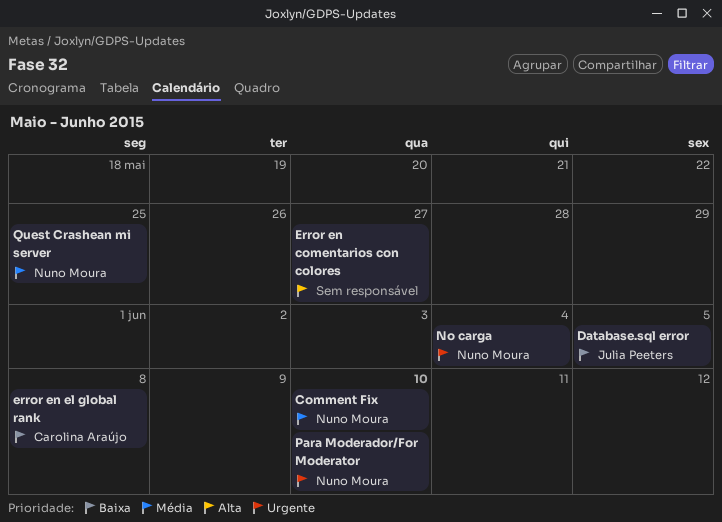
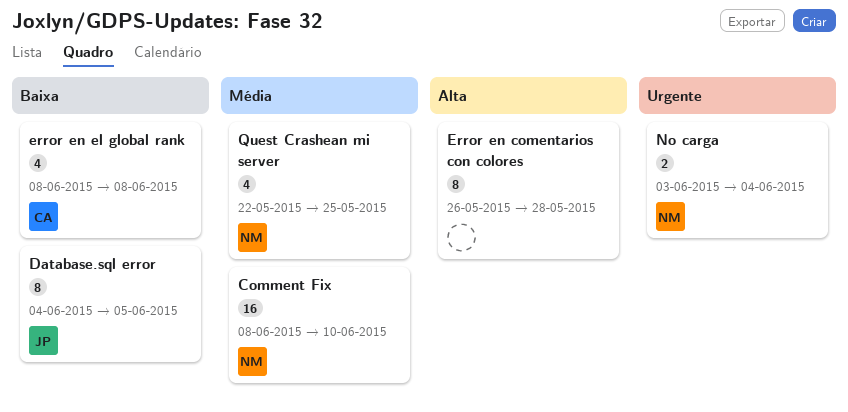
Error en comentarios con colores, due: May 27 -> May 28
Para Moderador/For Moderator: present -> none

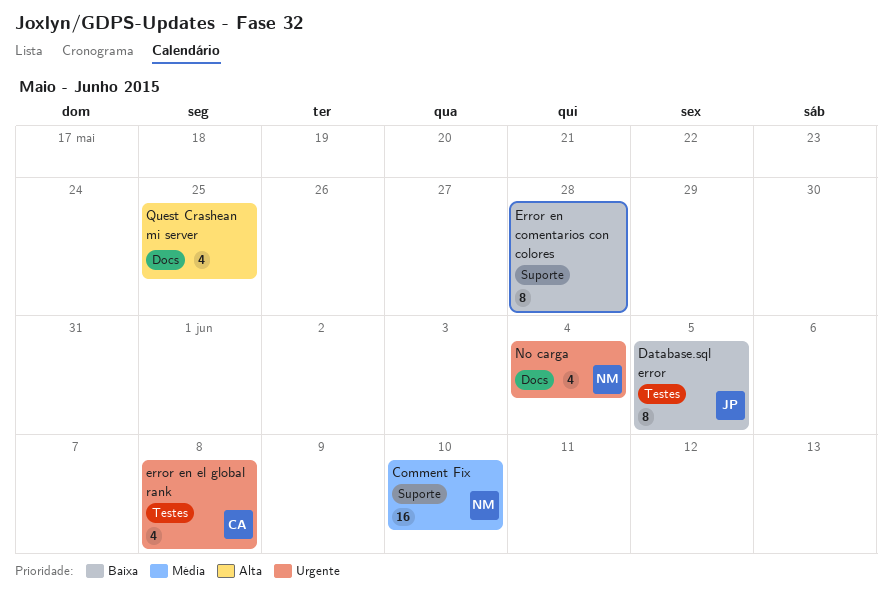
Error en comentarios con colores, priority: Alta -> Baixa
error en el global rank, priority: Baixa -> Urgente
No carga, estimate: 2 -> 4
Quest Crashean mi server, owner: NM -> none
Quest Crashean mi server, priority: Média -> Alta

